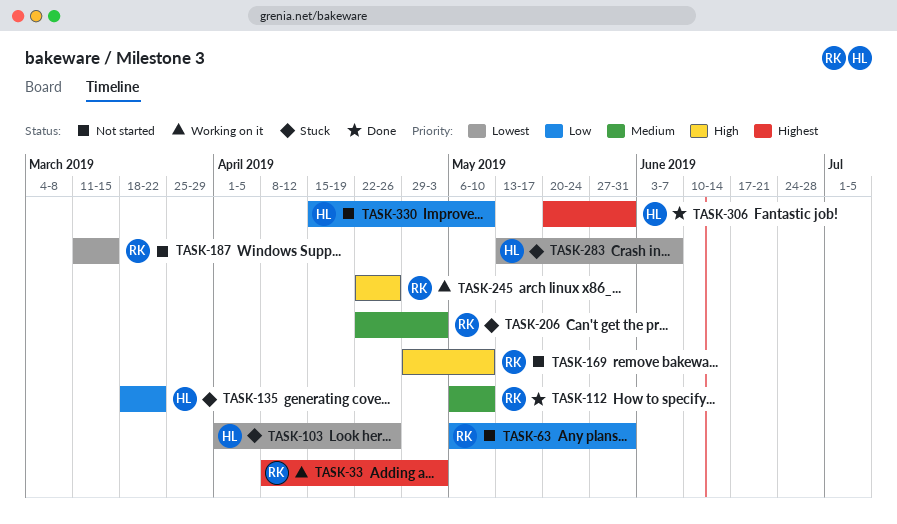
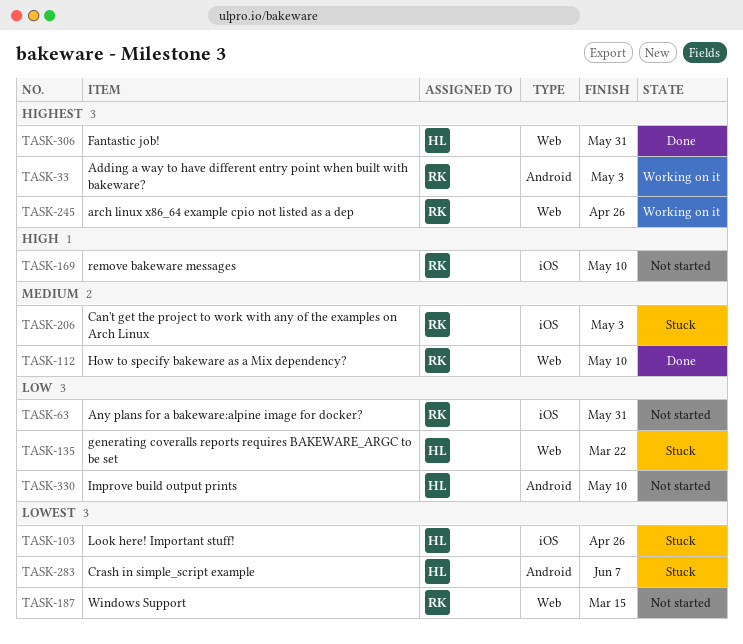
TASK-245, priority: High -> Highest

